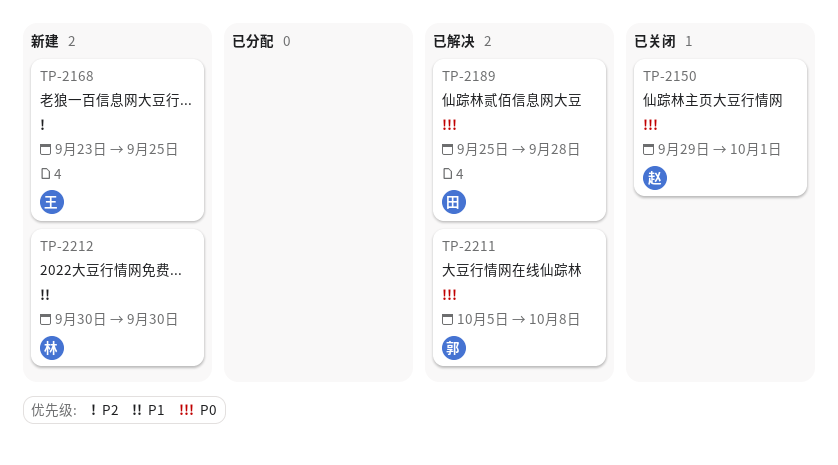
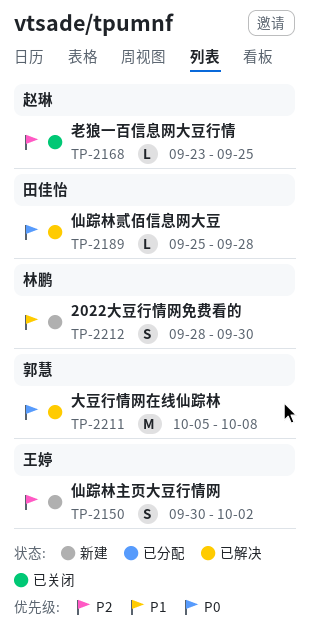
TP-2150, status: 已关闭 -> 新建
TP-2150, owner: 赵琳 -> 王婷
TP-2150, priority: P0 -> P2
TP-2150, start: Sep 29 -> Sep 30
TP-2150, due: Oct 1 -> Oct 2
TP-2168, status: 新建 -> 已关闭
TP-2168, owner: 王婷 -> 赵琳
TP-2212, start: Sep 30 -> Sep 28

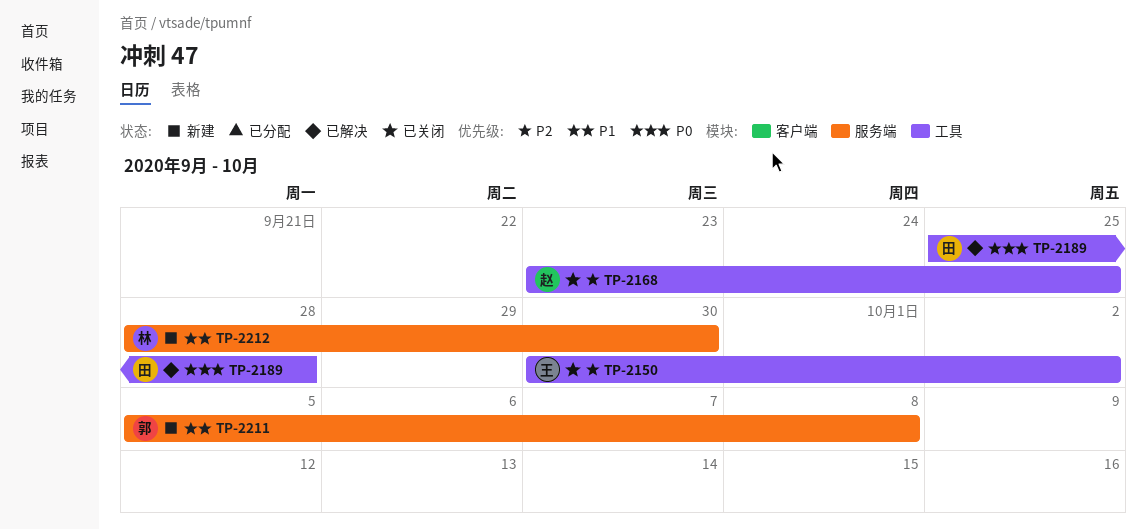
TP-2150, status: 新建 -> 已关闭
TP-2211, status: 已解决 -> 新建
TP-2211, priority: P0 -> P1

